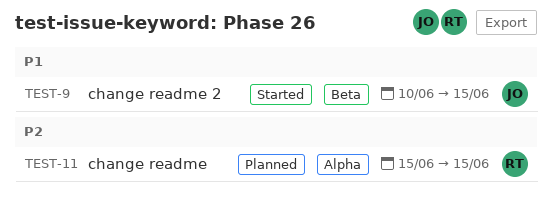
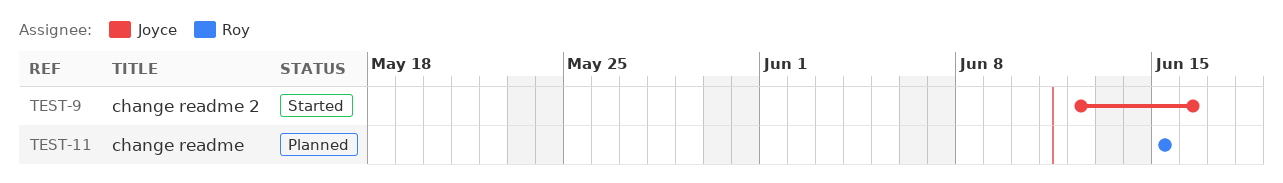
TEST-9, start: Jun 10 -> Jun 12
TEST-9, due: Jun 15 -> Jun 16

